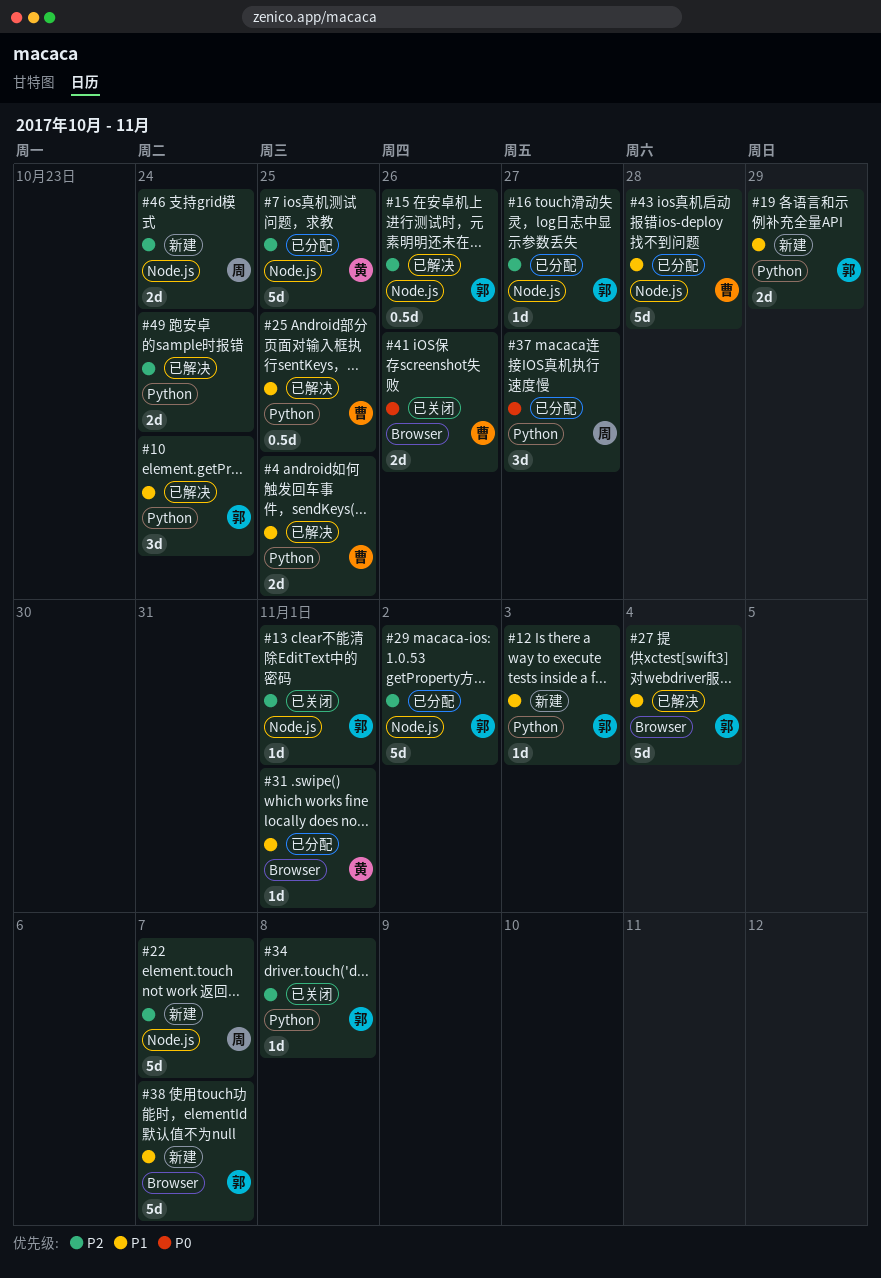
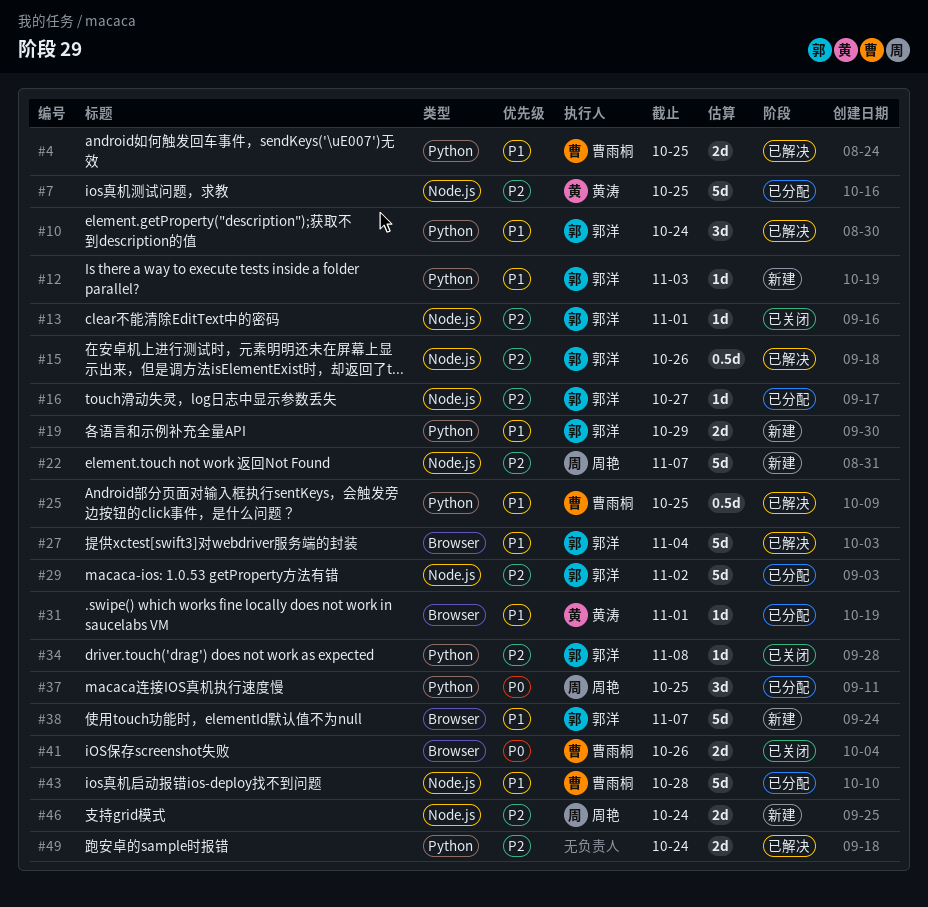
#37, due: Oct 27 -> Oct 25

